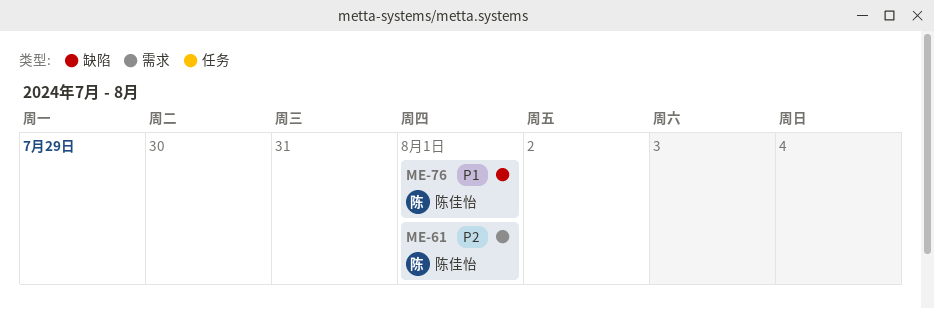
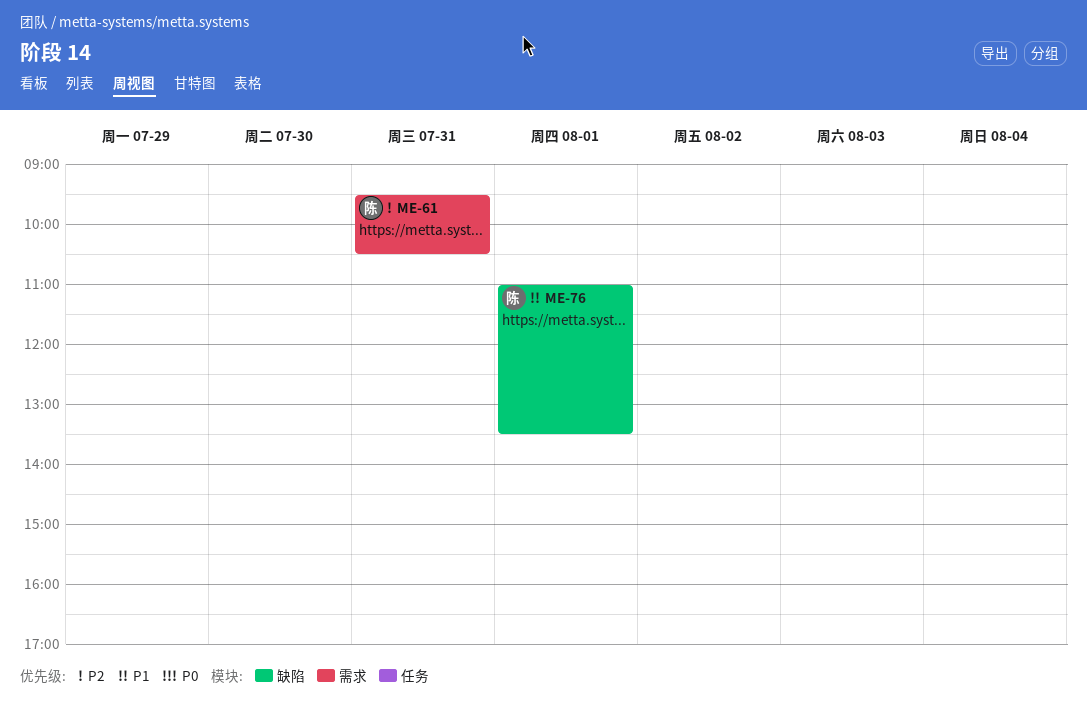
ME-61, day: Aug 1 -> Jul 31

